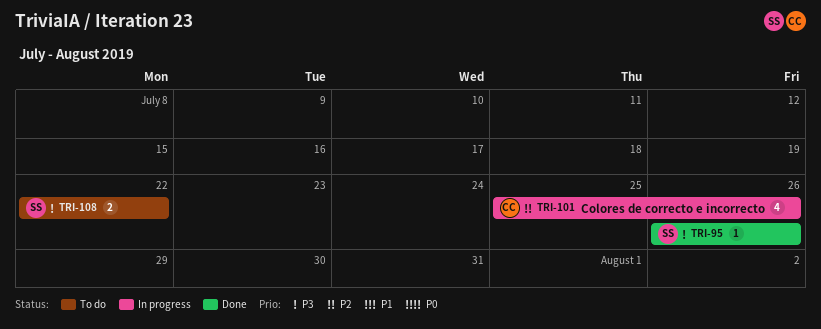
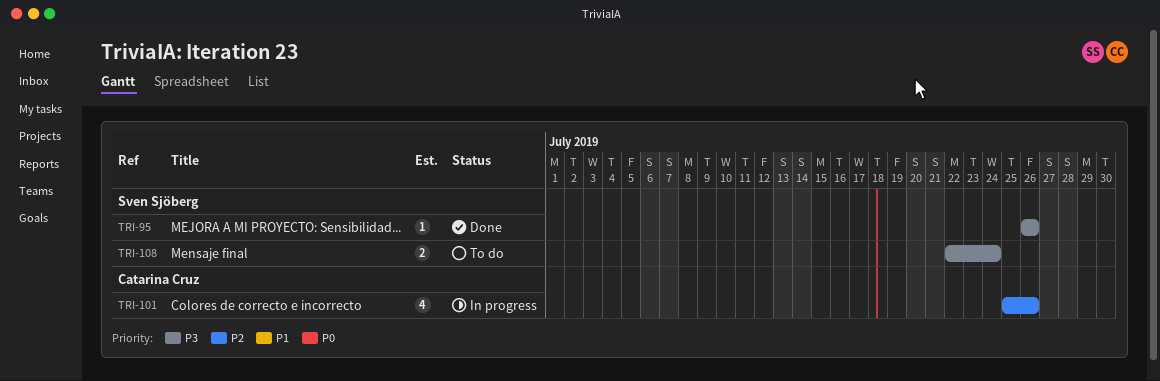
TRI-108, due: Jul 22 -> Jul 24

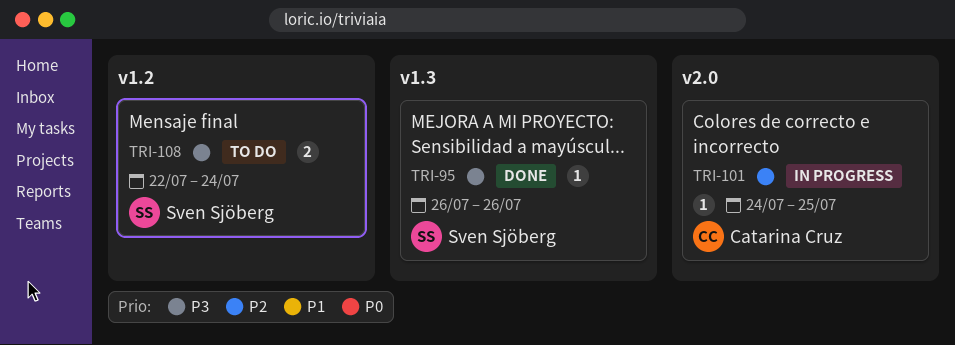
TRI-101, estimate: 4 -> 1
TRI-101, start: Jul 25 -> Jul 24
TRI-101, due: Jul 26 -> Jul 25

